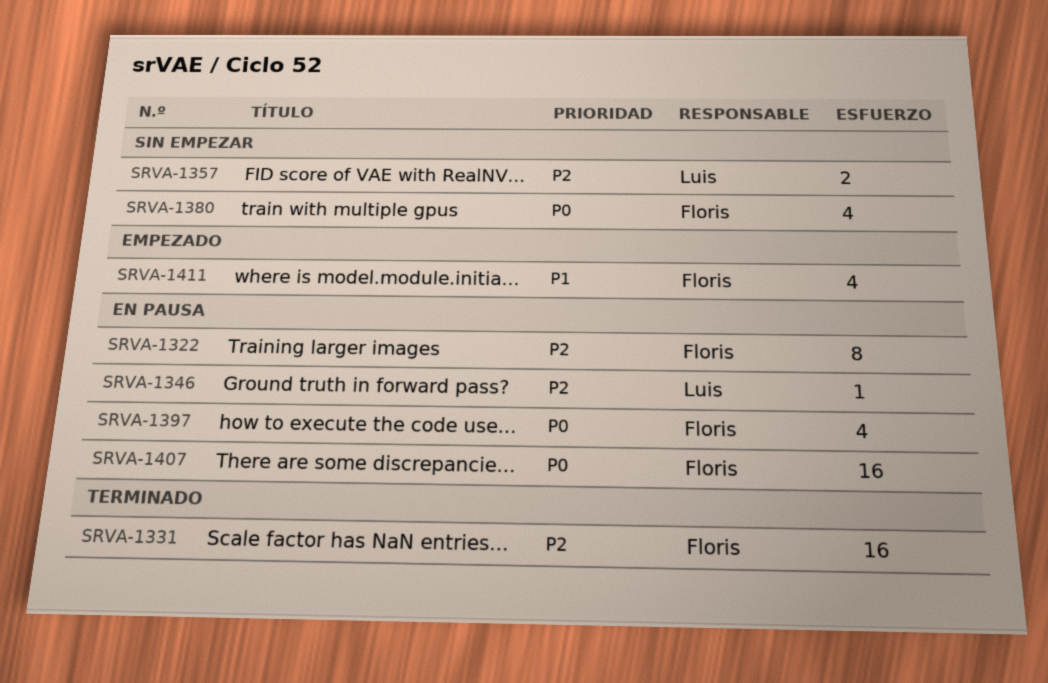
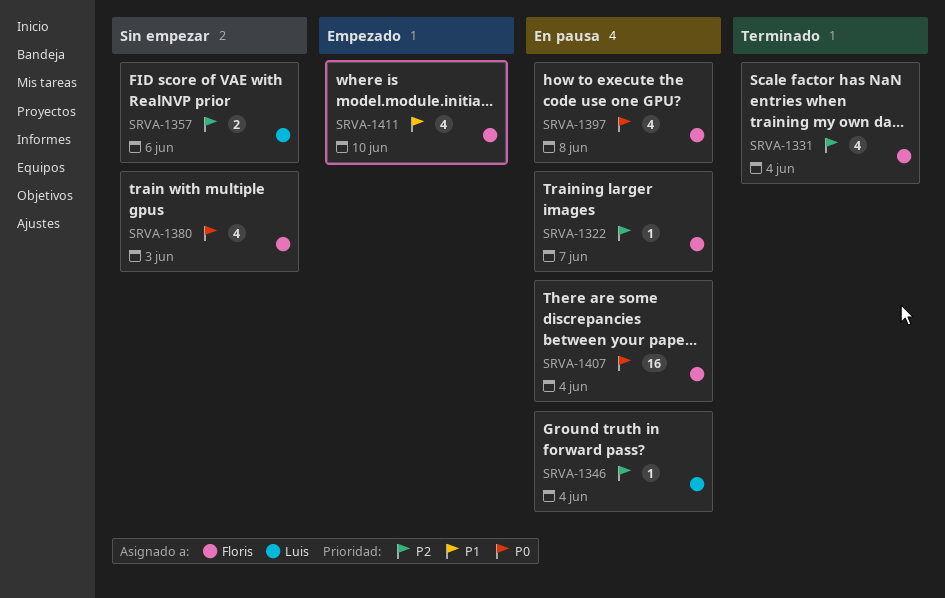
SRVA-1322, estimate: 8 -> 1
SRVA-1331, estimate: 16 -> 4

